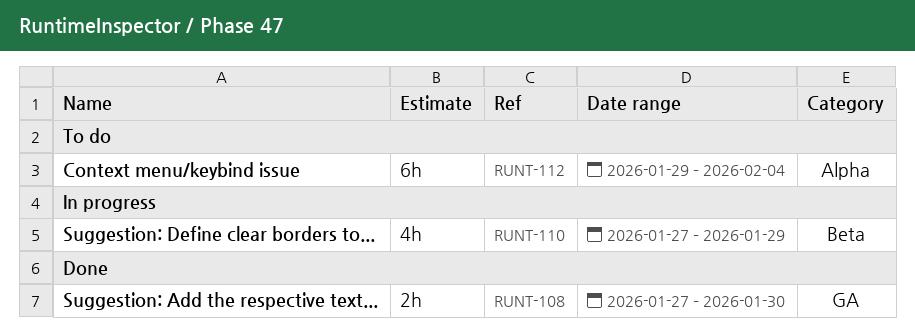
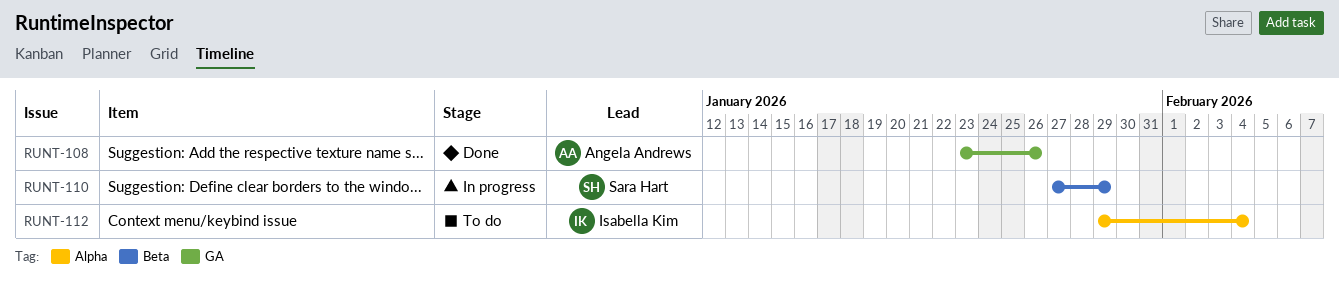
RUNT-108, start: Jan 27 -> Jan 23
RUNT-108, due: Jan 30 -> Jan 26

